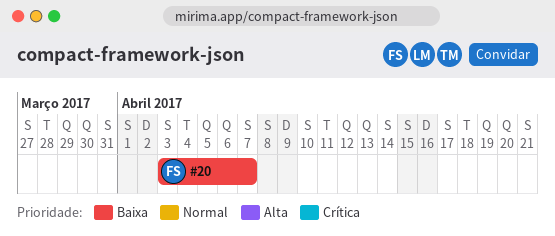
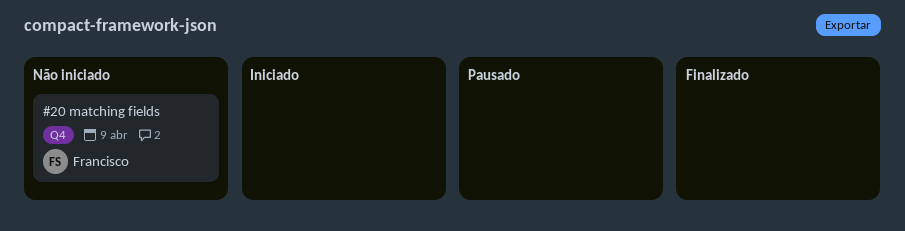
#20, due: Apr 7 -> Apr 9

